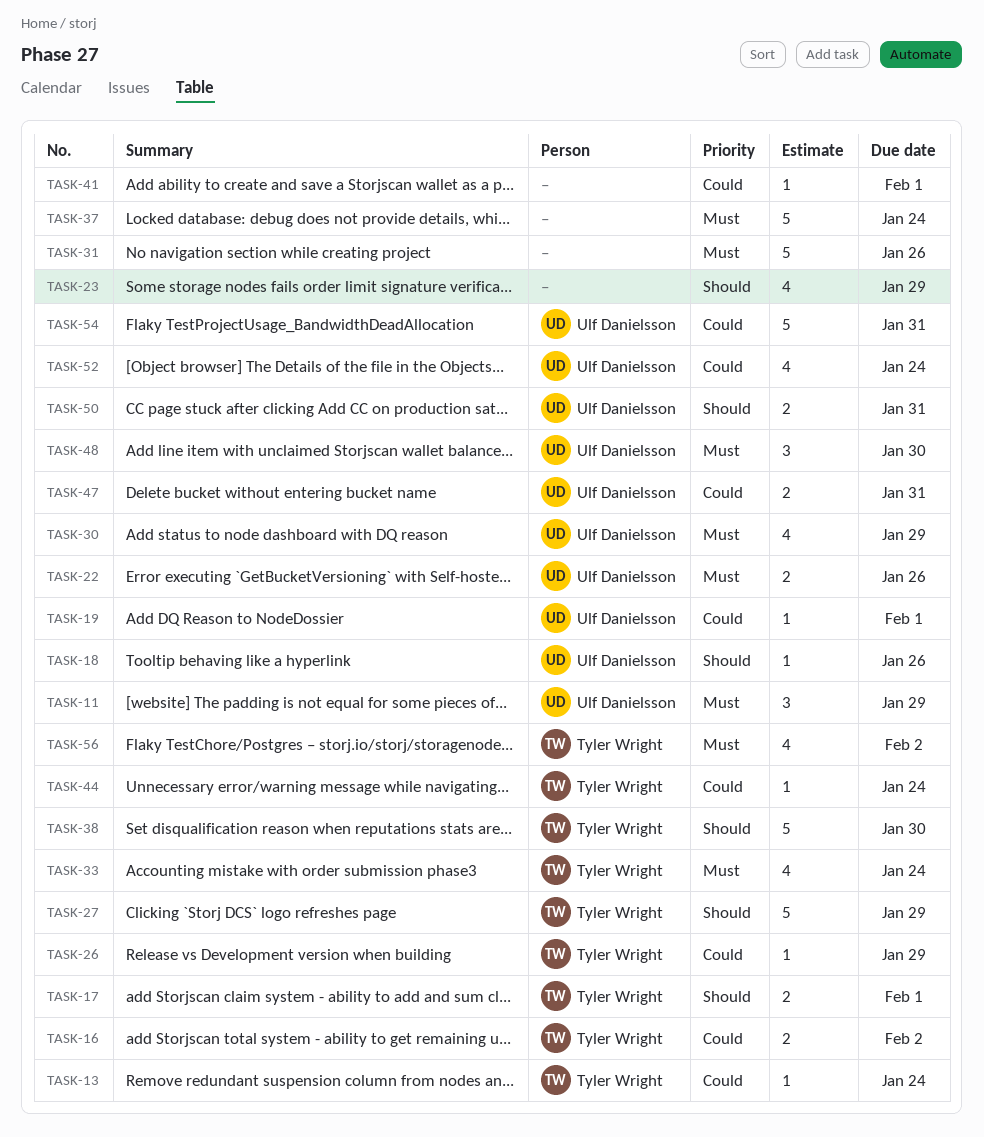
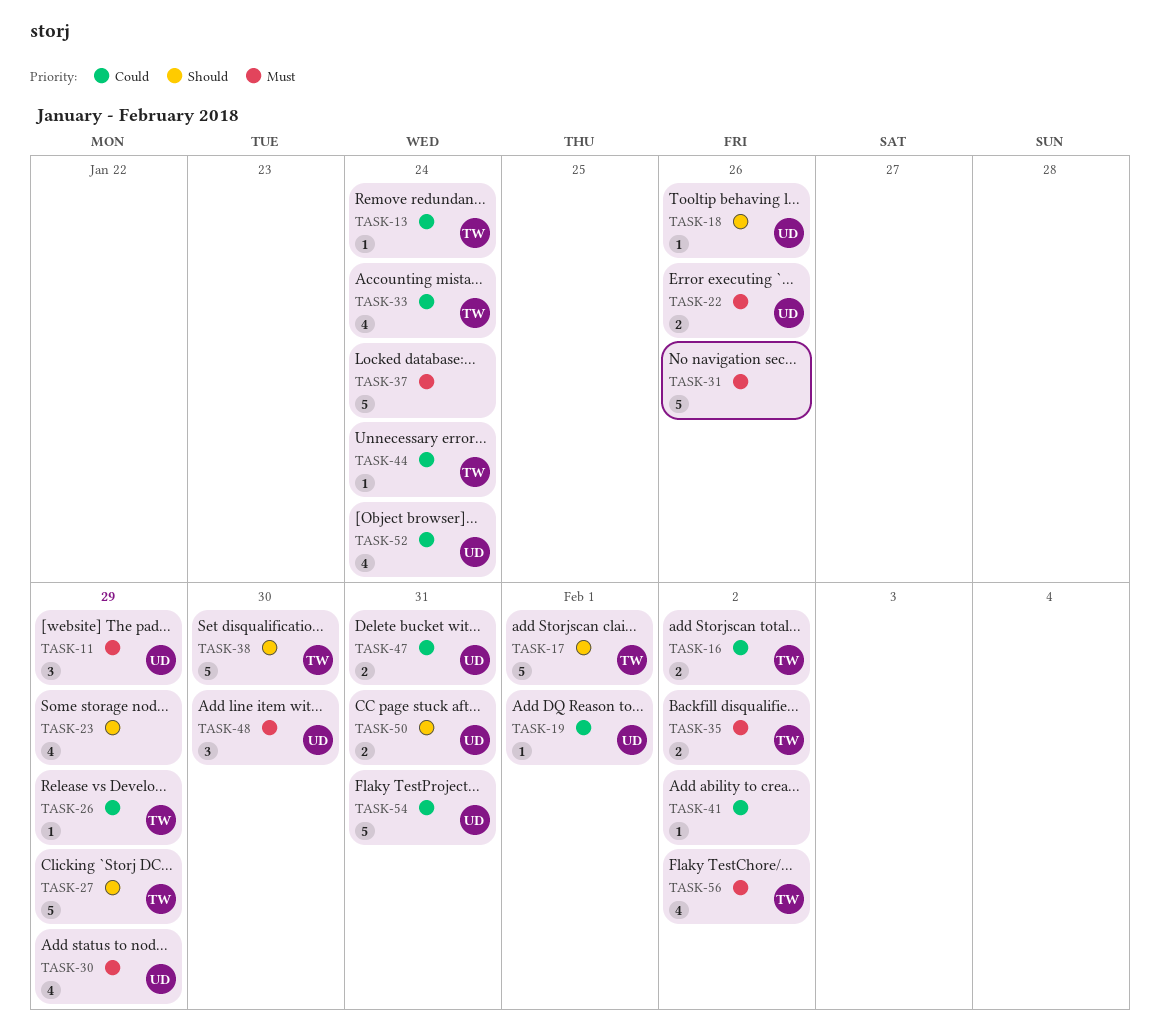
TASK-17, estimate: 2 -> 5
TASK-33, priority: Must -> Could
TASK-35: none -> present
TASK-41, due: Feb 1 -> Feb 2

